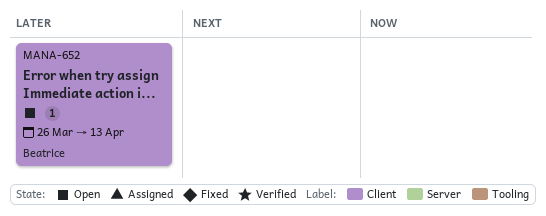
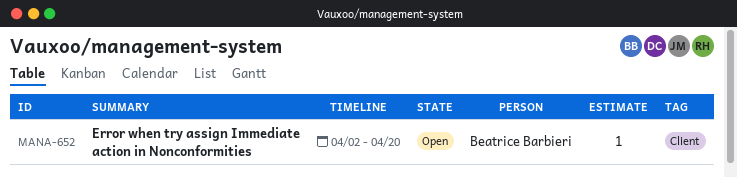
MANA-652, start: Mar 26 -> Apr 2
MANA-652, due: Apr 13 -> Apr 20

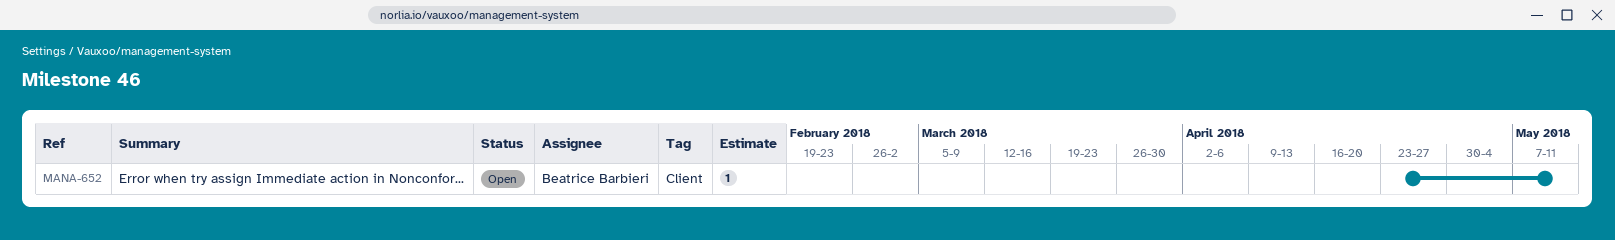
MANA-652, start: Apr 2 -> Apr 23
MANA-652, due: Apr 20 -> May 11

